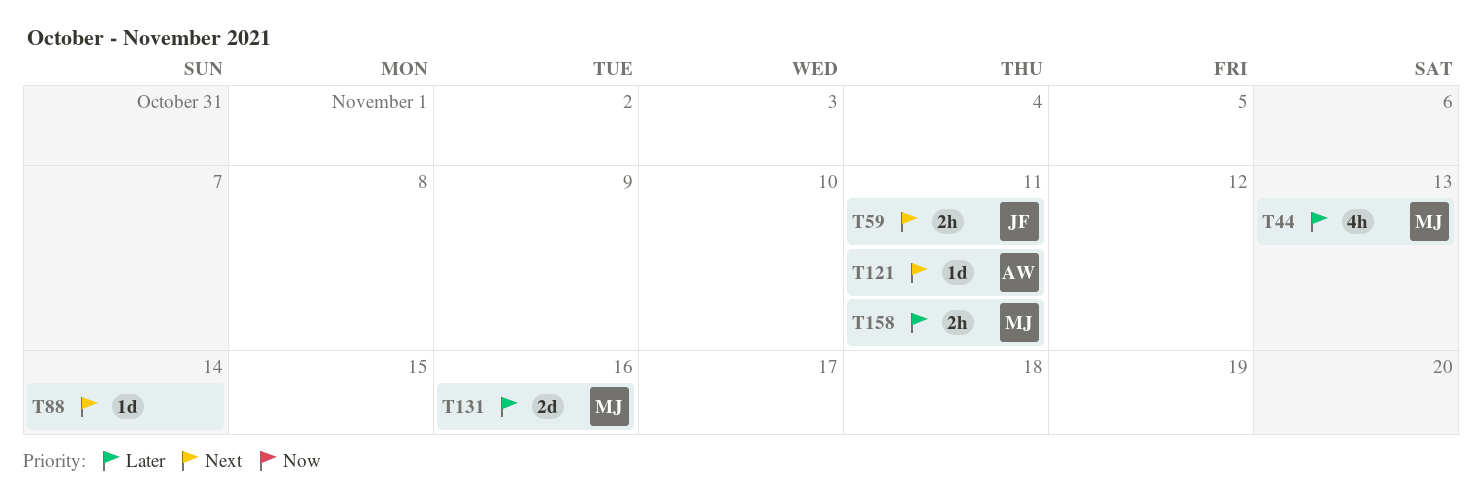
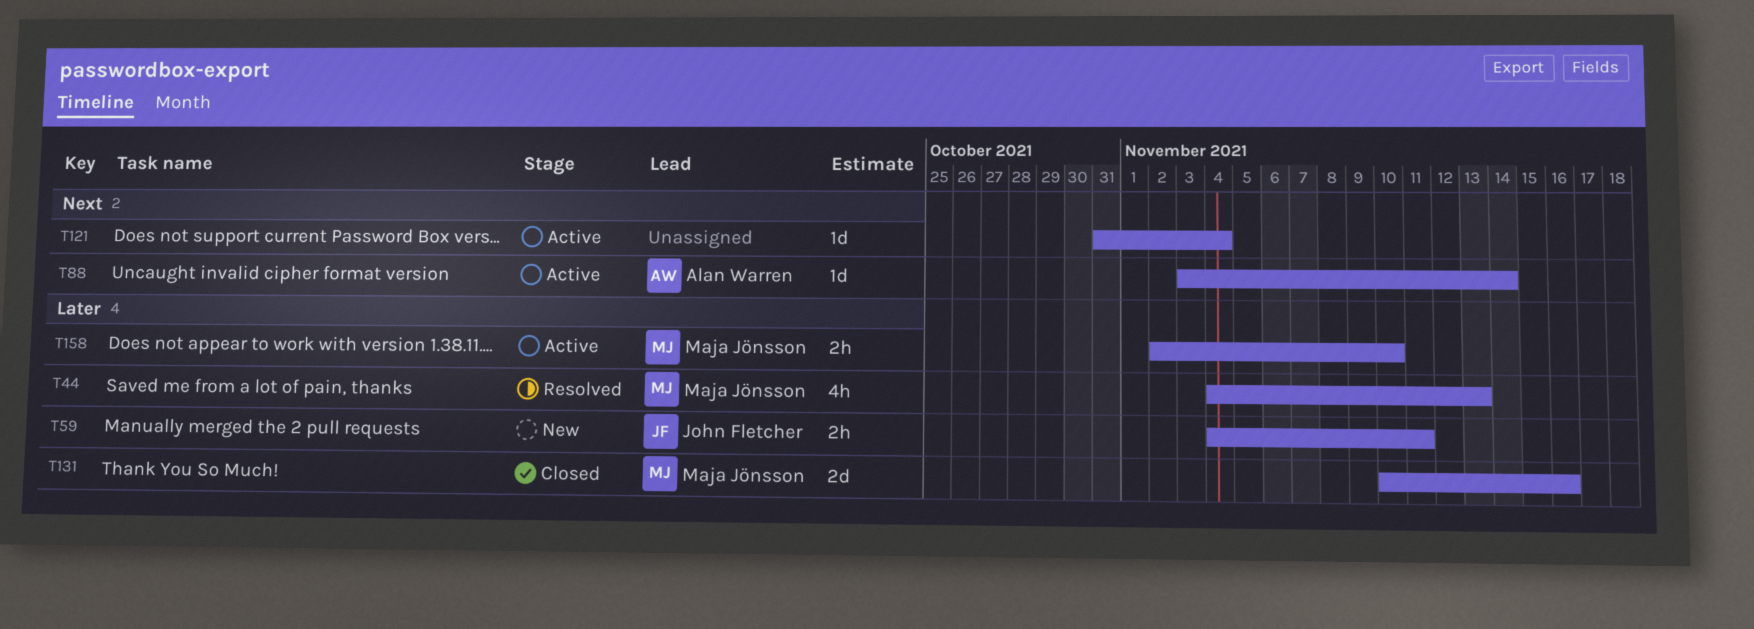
T59, priority: Next -> Later
T88, owner: none -> Alan Warren
T121, owner: Alan Warren -> none
T121, due: Nov 11 -> Nov 4
T158, due: Nov 11 -> Nov 10

